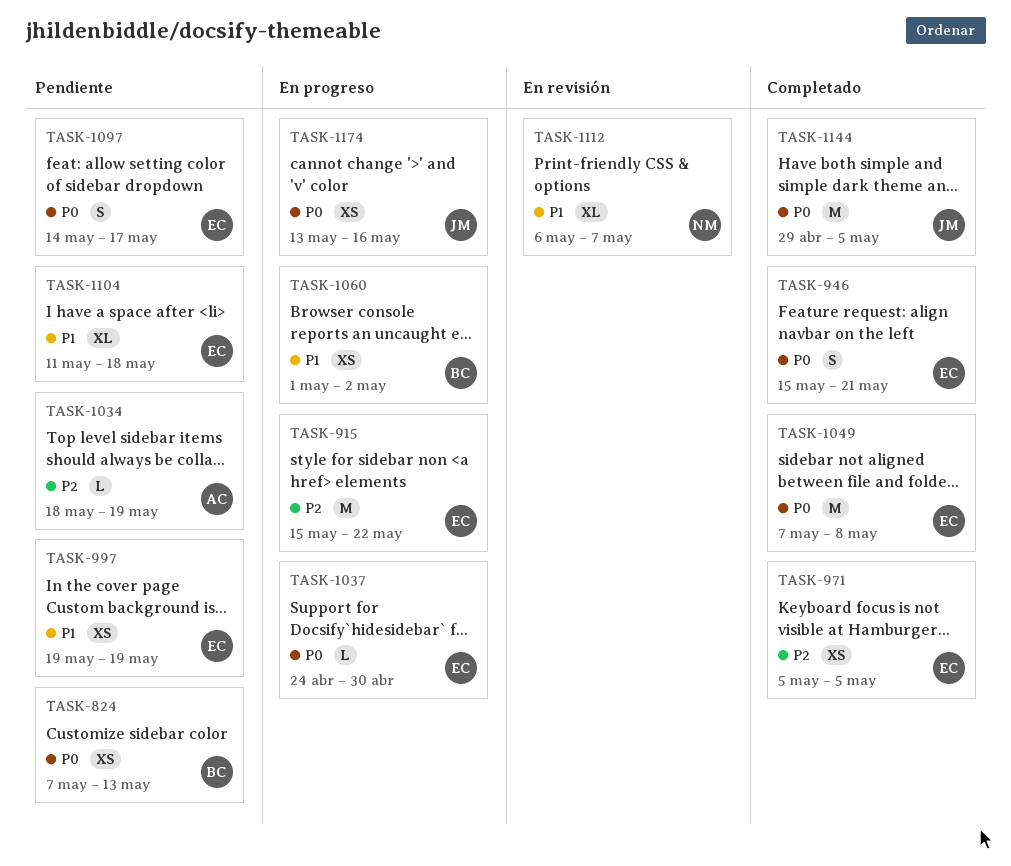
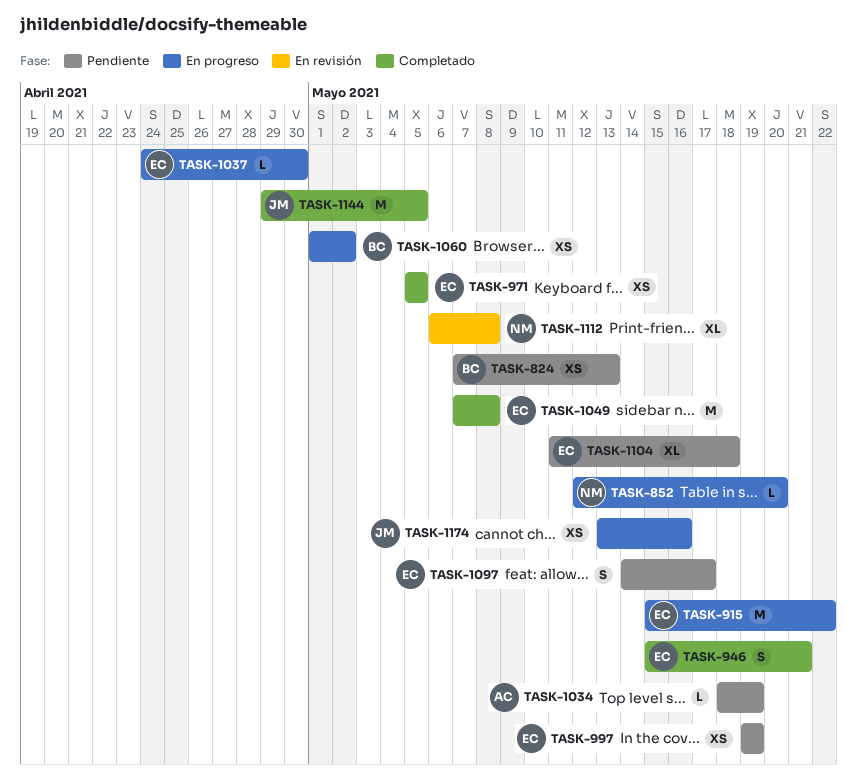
TASK-852: none -> present
TASK-1112, due: May 7 -> May 8

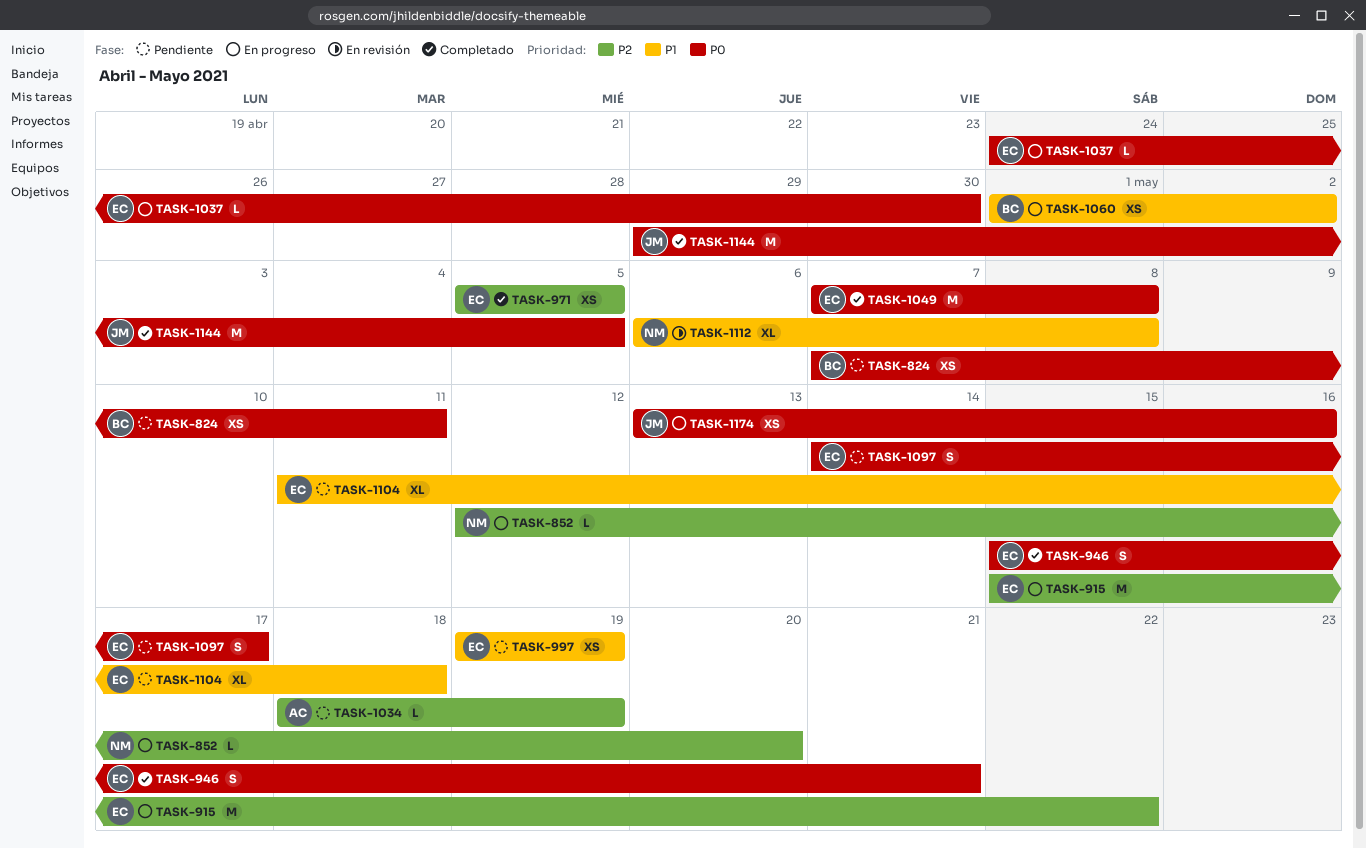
TASK-824, due: May 13 -> May 11

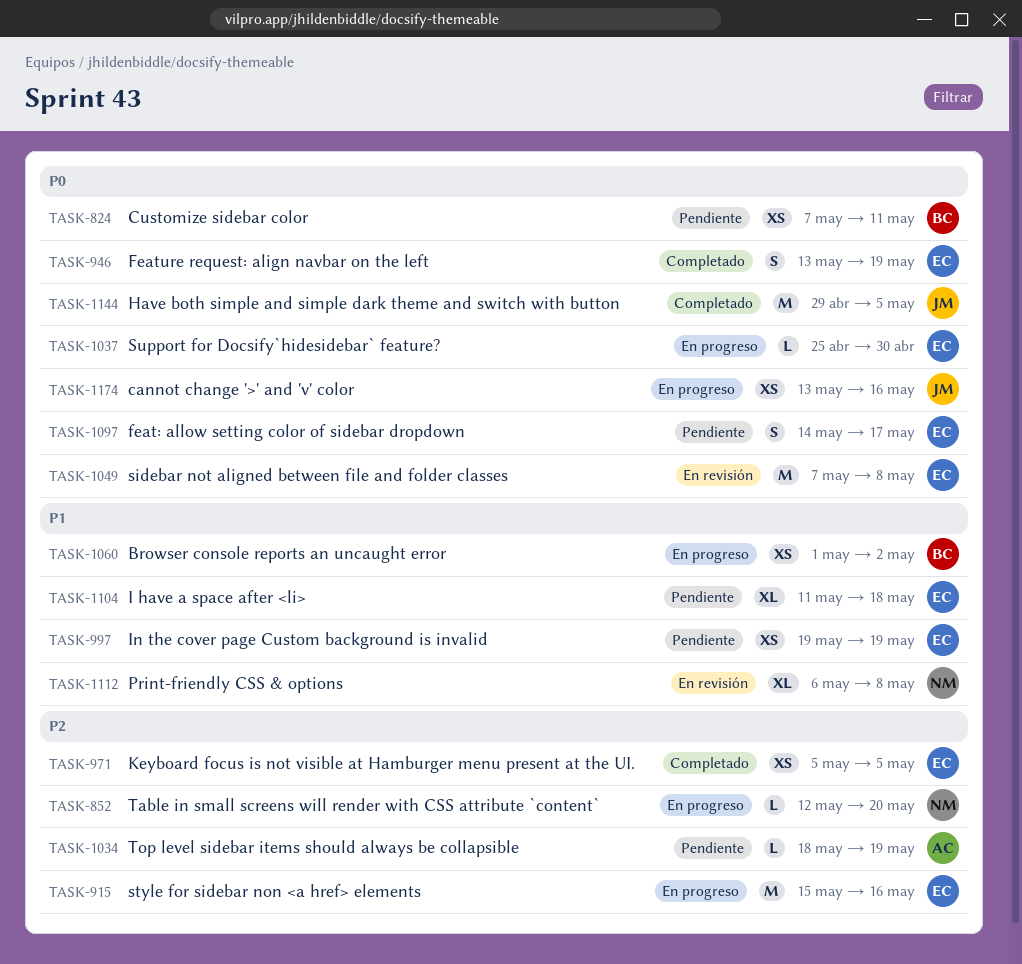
TASK-915, due: May 22 -> May 16
TASK-946, start: May 15 -> May 13
TASK-946, due: May 21 -> May 19
TASK-1037, start: Apr 24 -> Apr 25
TASK-1049, status: Completado -> En revisión

